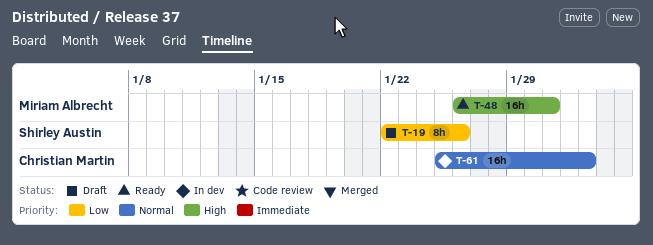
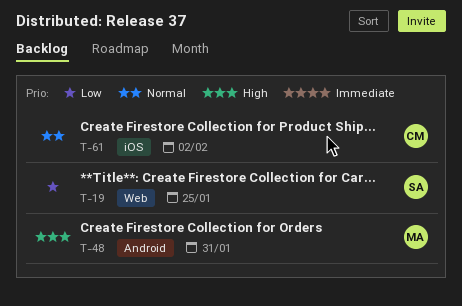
T-19, due: Jan 26 -> Jan 25

